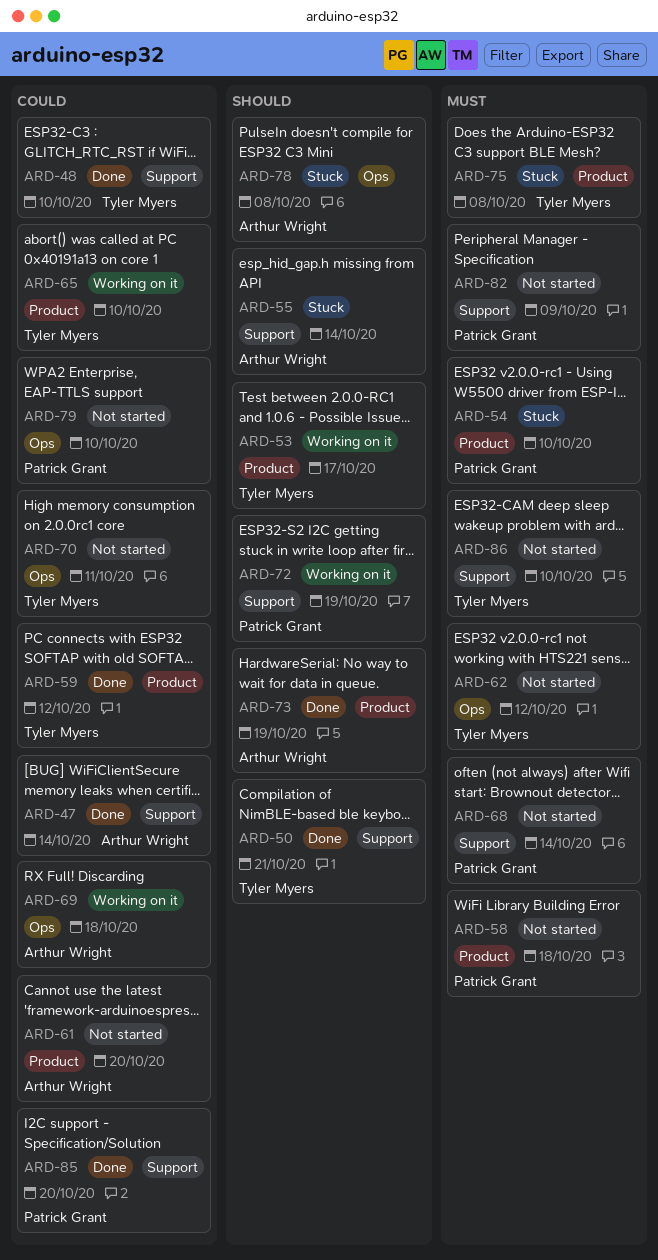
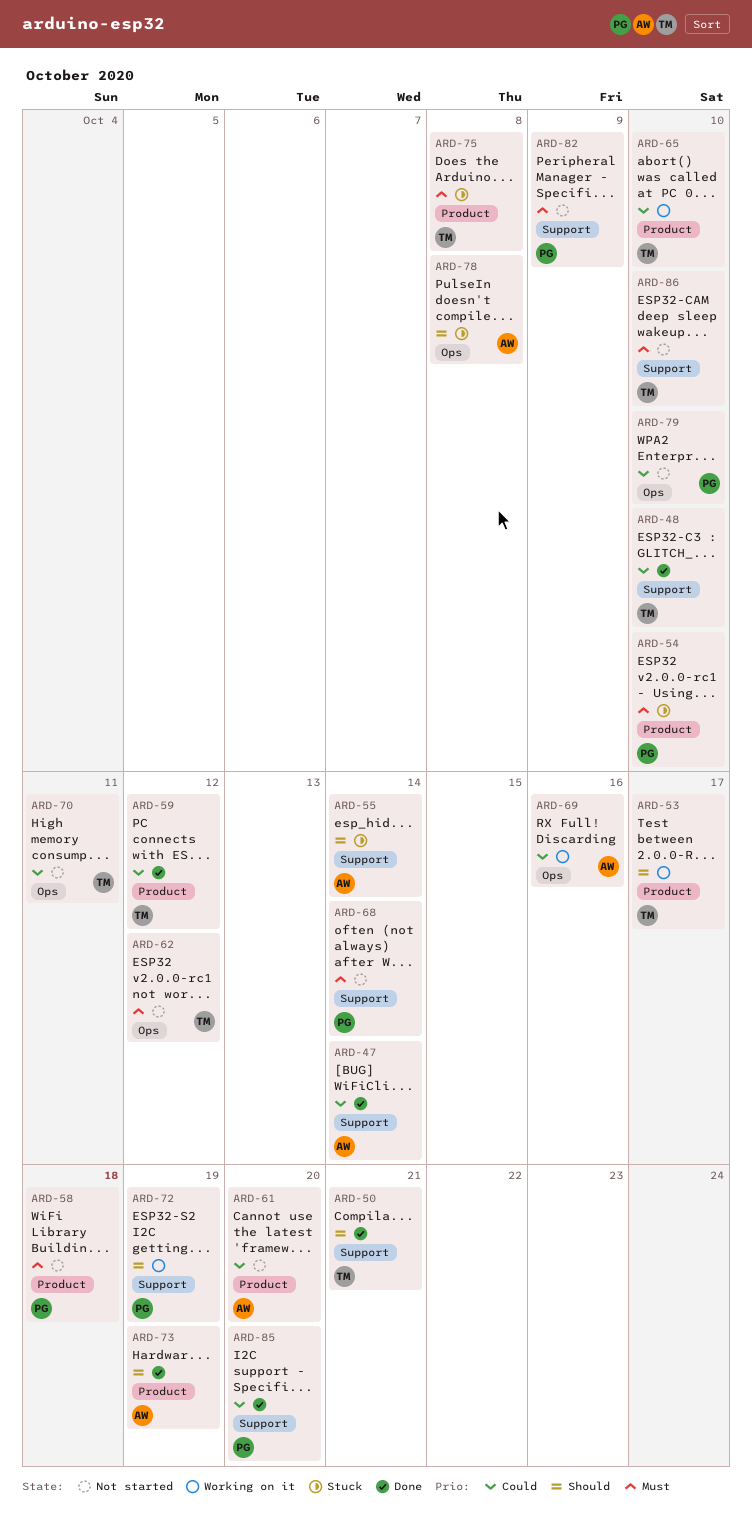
ARD-69, due: Oct 18 -> Oct 16

